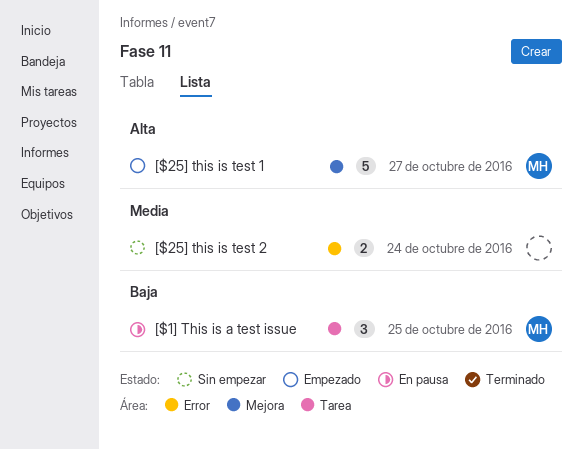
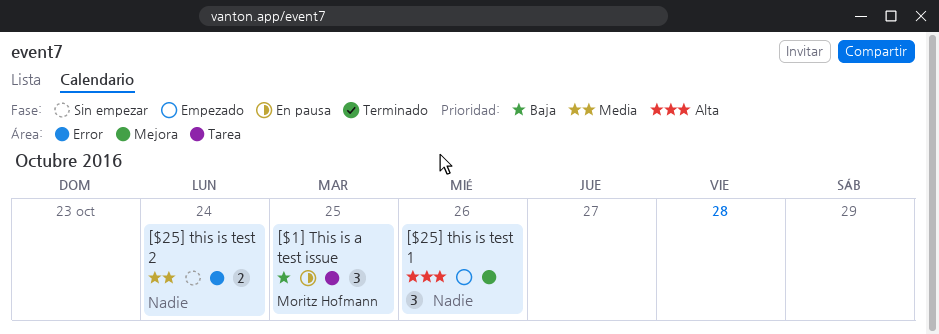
[$25] this is test 1, owner: Moritz Hofmann -> none
[$25] this is test 1, estimate: 5 -> 3
[$25] this is test 1, due: Oct 27 -> Oct 26

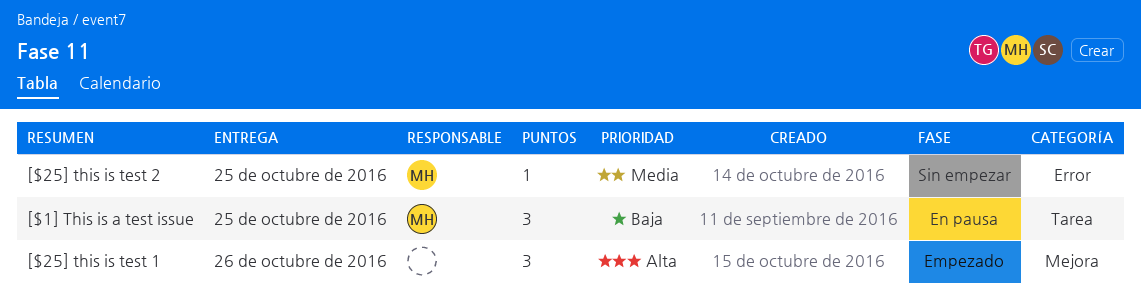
[$25] this is test 2, owner: none -> Moritz Hofmann
[$25] this is test 2, estimate: 2 -> 1
[$25] this is test 2, due: Oct 24 -> Oct 25

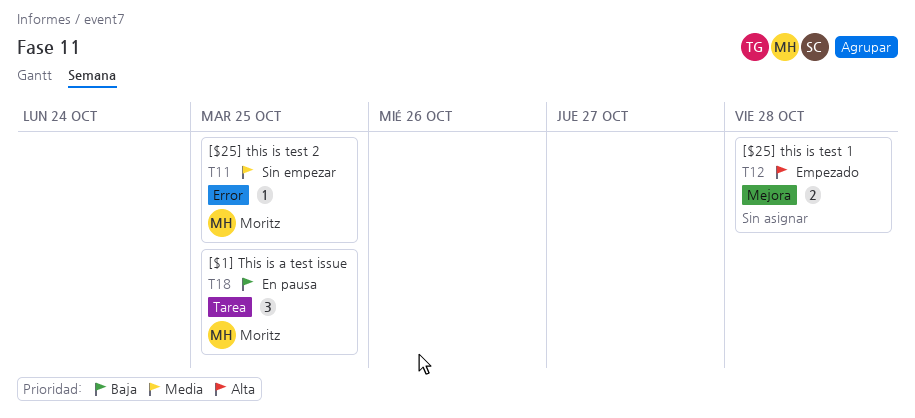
[$25] this is test 1, estimate: 3 -> 2
[$25] this is test 1, due: Oct 26 -> Oct 28

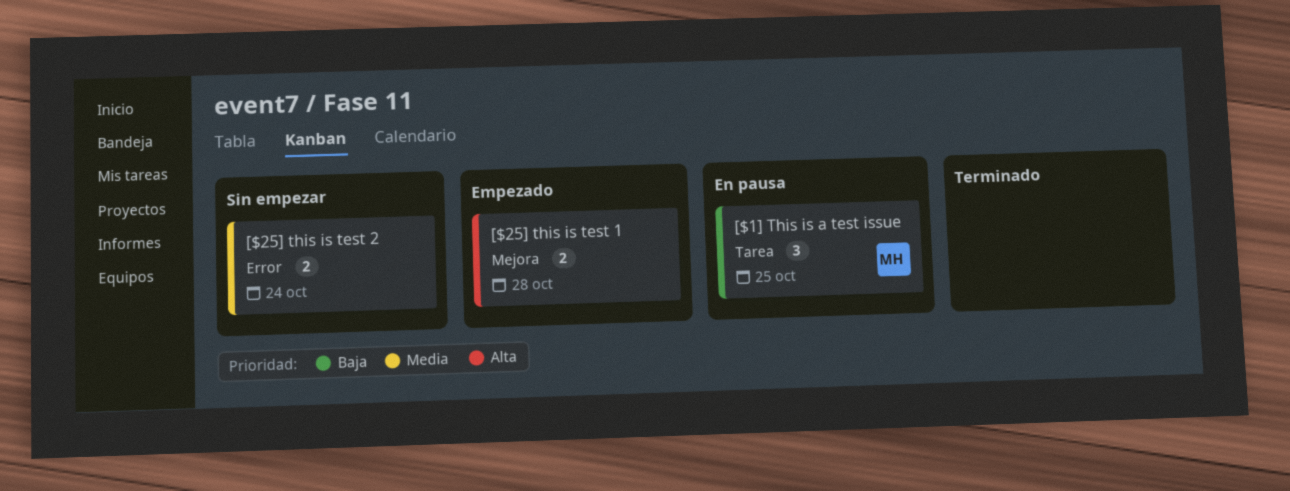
[$25] this is test 2, owner: Moritz -> none
[$25] this is test 2, estimate: 1 -> 2
[$25] this is test 2, due: Oct 25 -> Oct 24

